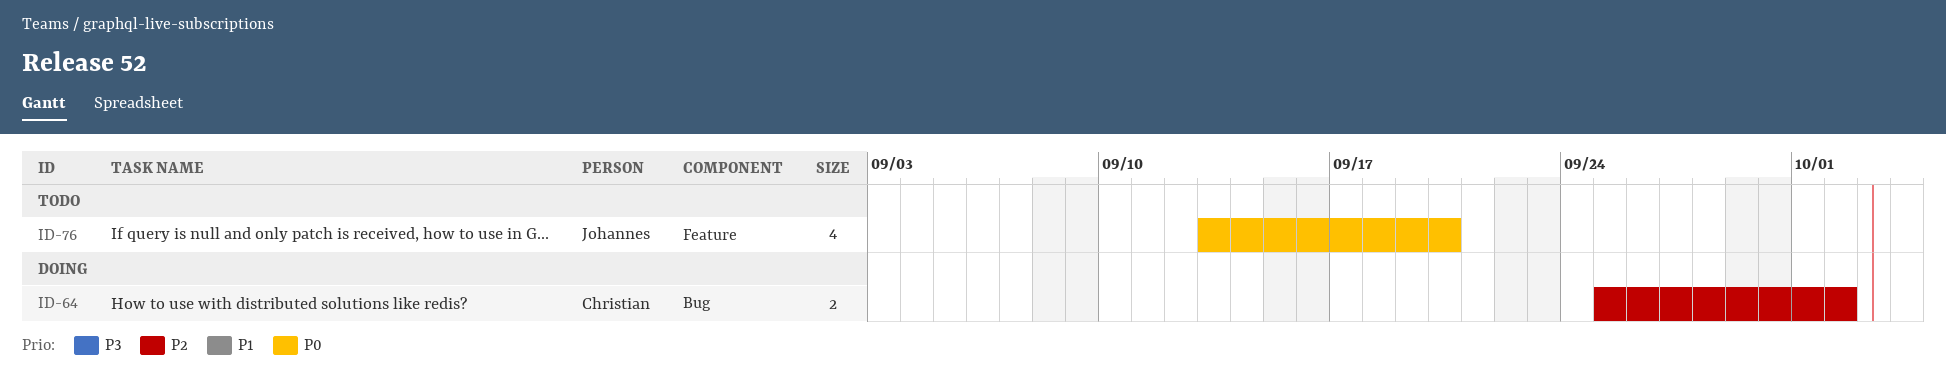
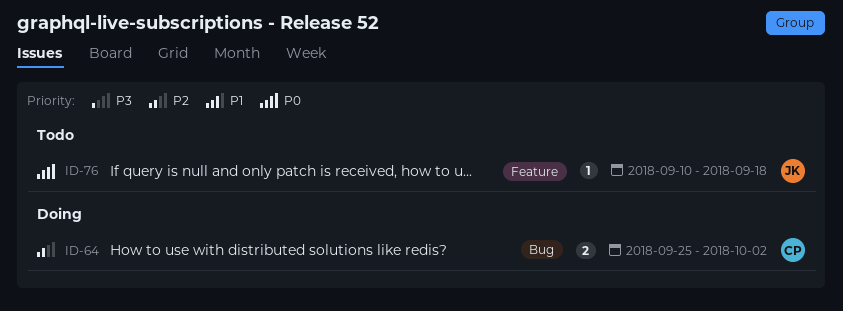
ID-76, estimate: 4 -> 1
ID-76, start: Sep 13 -> Sep 10
ID-76, due: Sep 20 -> Sep 18

